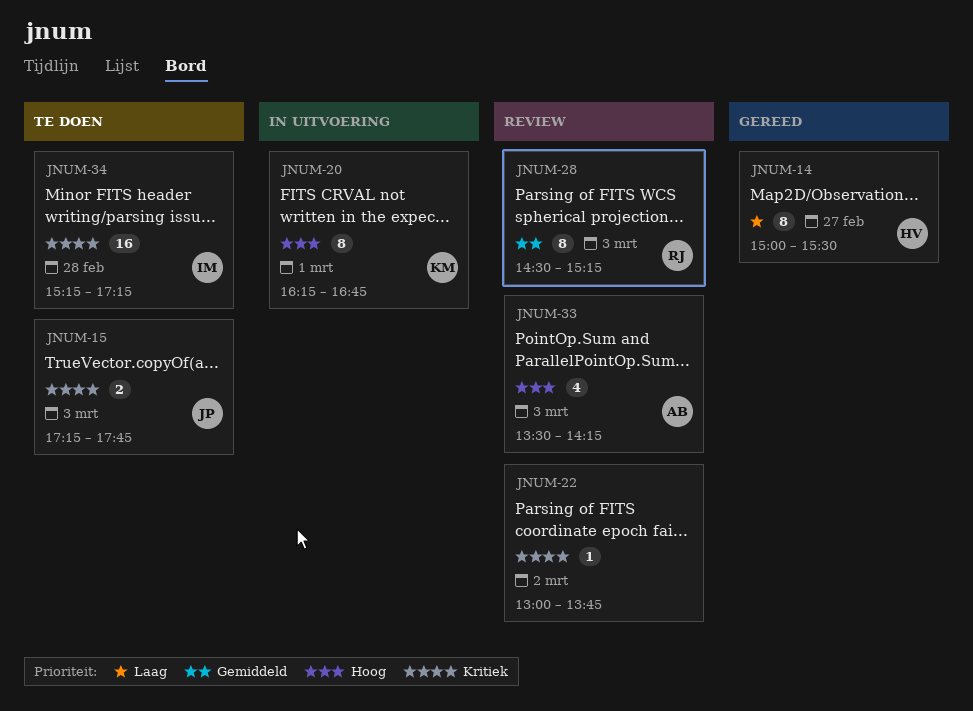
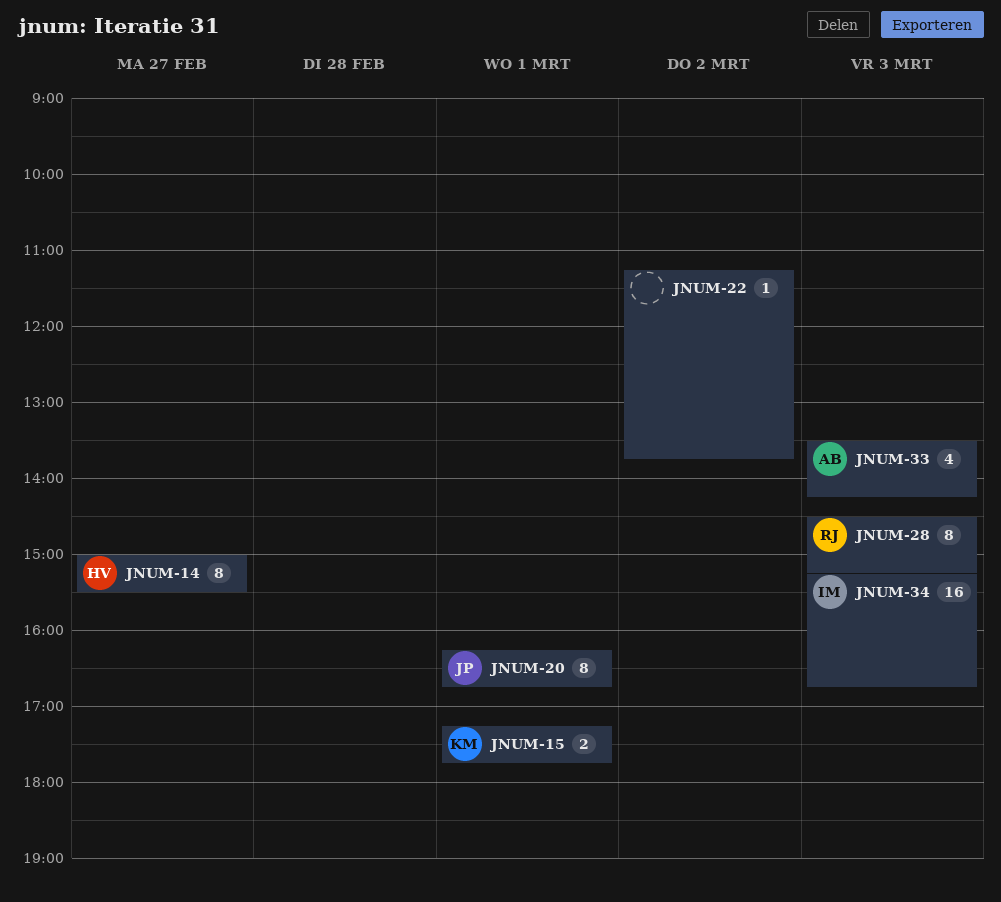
JNUM-15, owner: JP -> KM
JNUM-15, day: Mar 3 -> Mar 1
JNUM-20, owner: KM -> JP
JNUM-22, begins: 13:00 -> 11:15
JNUM-34, day: Feb 28 -> Mar 3
JNUM-34, ends: 17:15 -> 16:45

